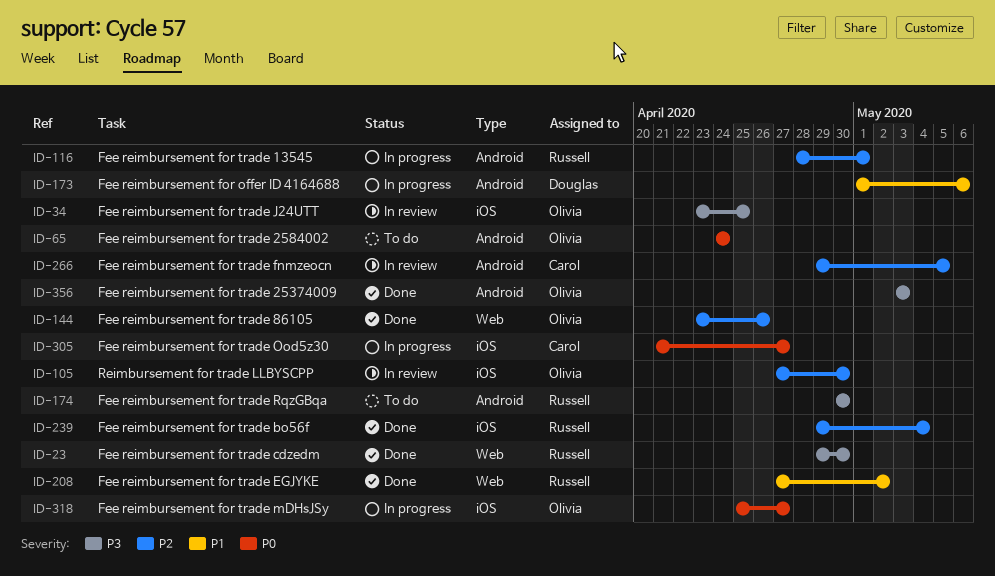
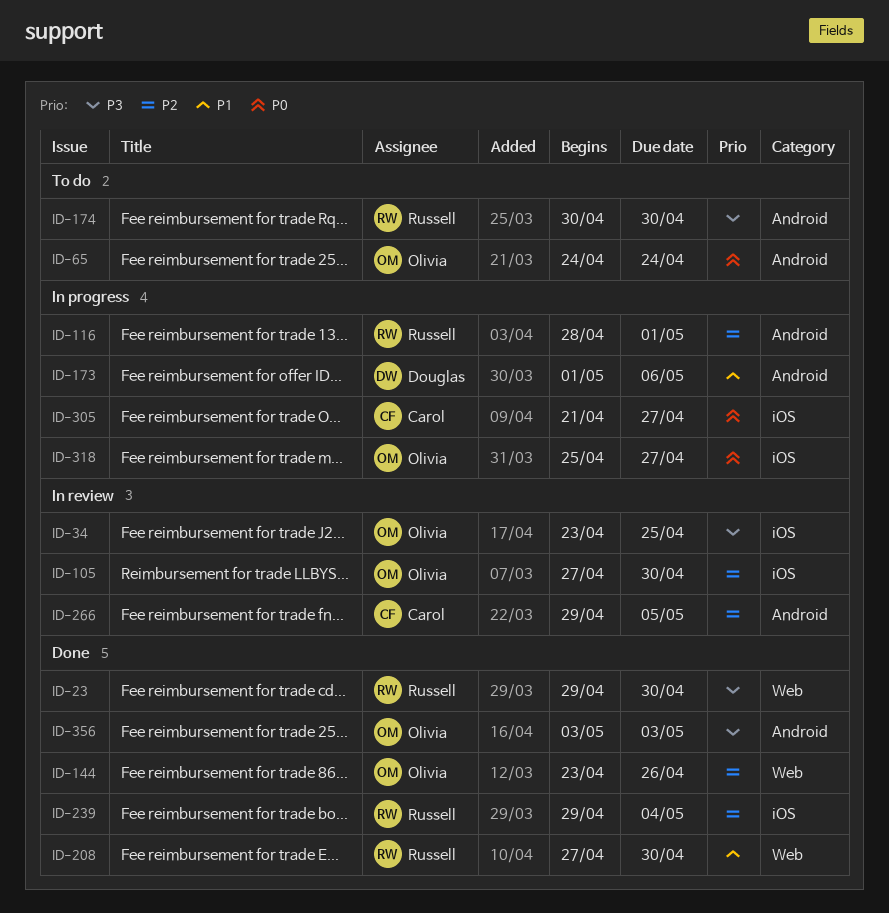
ID-208, due: May 2 -> Apr 30

